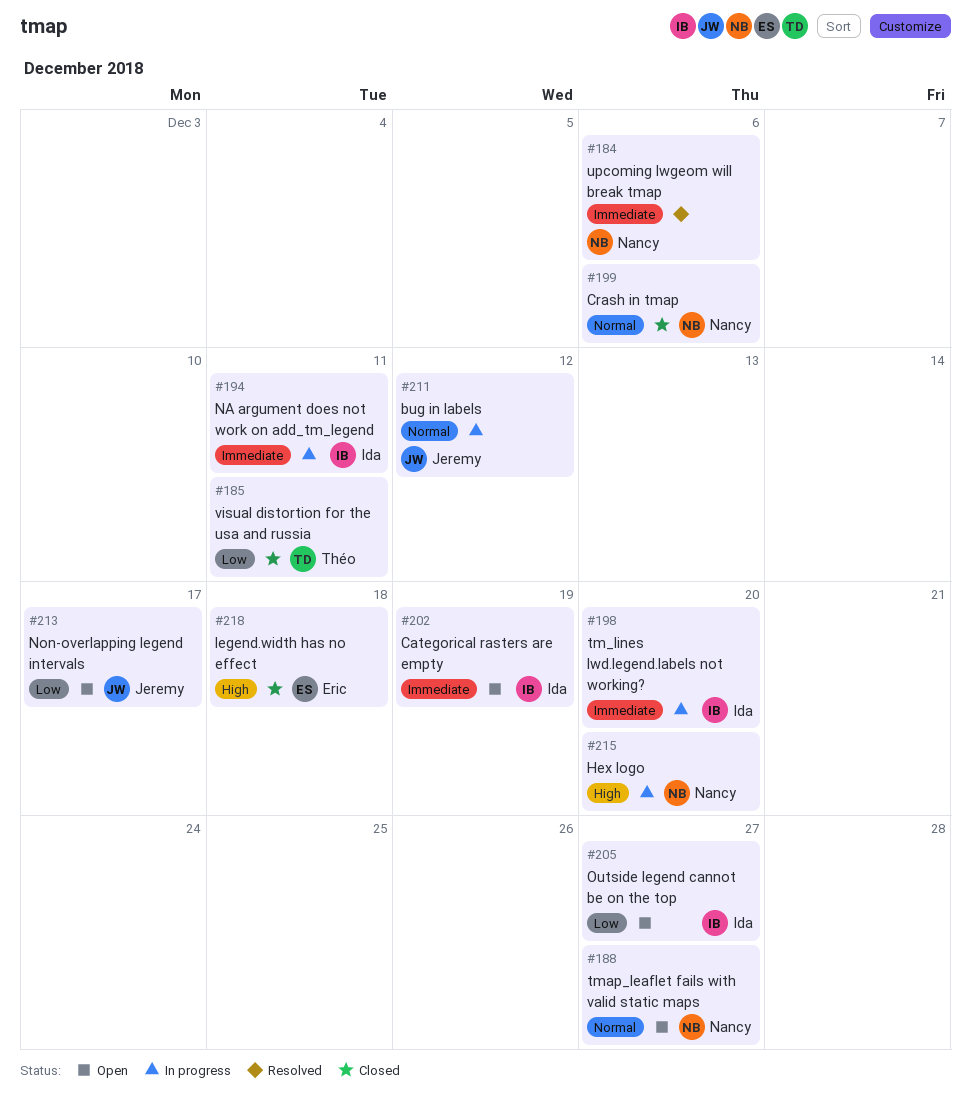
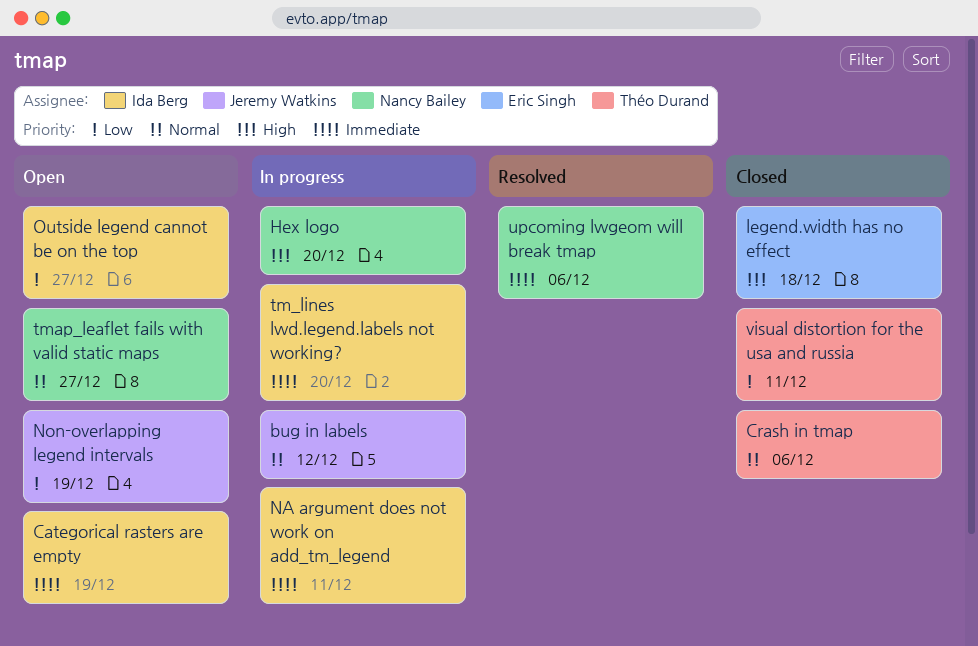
Crash in tmap, owner: Nancy Bailey -> Théo Durand
Non-overlapping legend intervals, due: Dec 17 -> Dec 19

